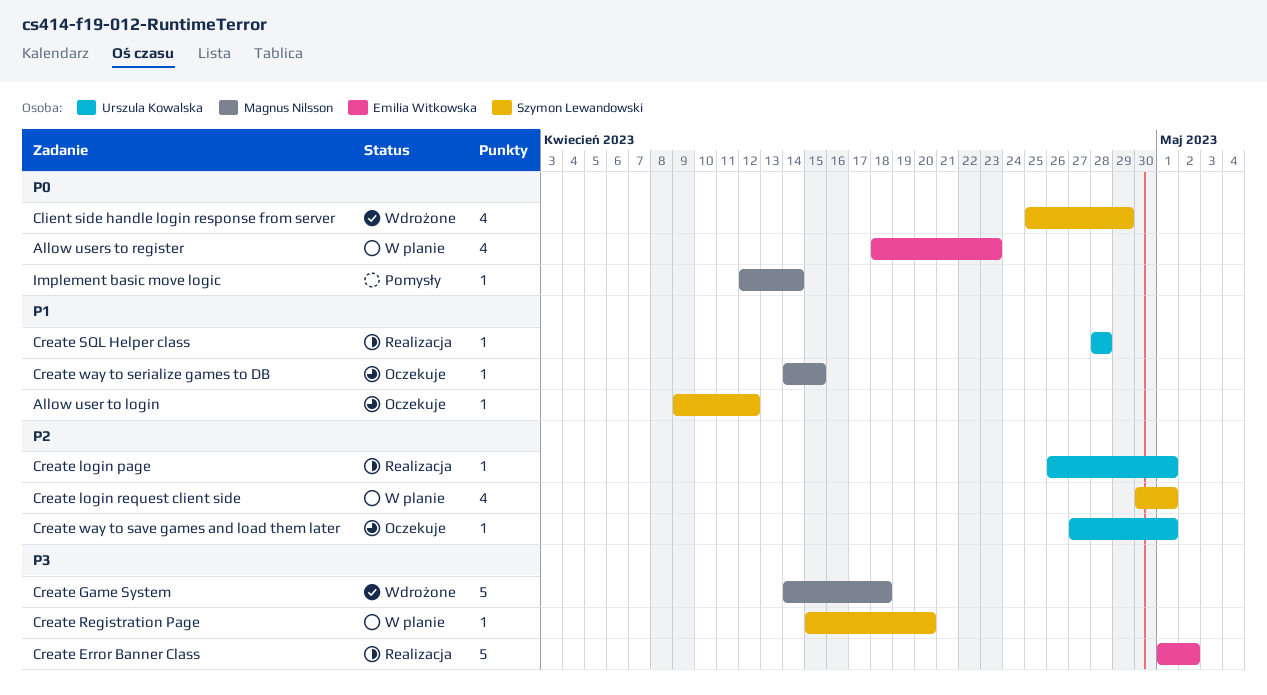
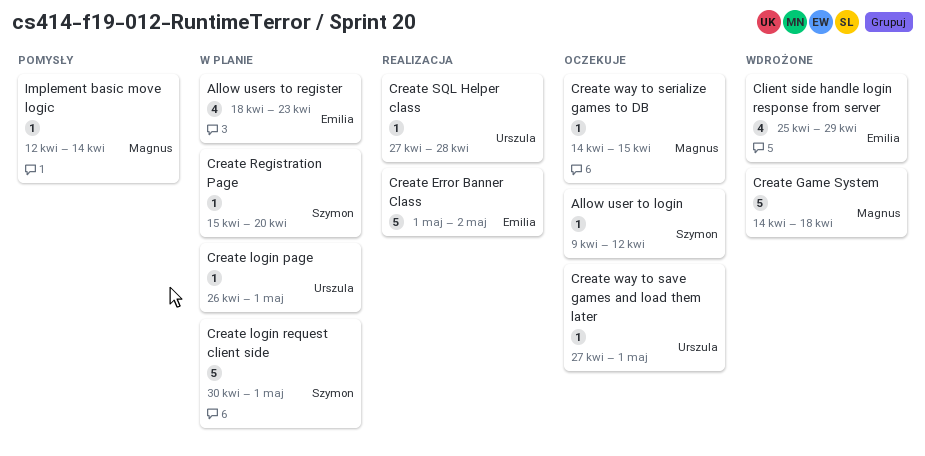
Client side handle login response from server, owner: Szymon Lewandowski -> Emilia Witkowska
Create login page, status: Realizacja -> W planie
Create login request client side, estimate: 4 -> 5
Create SQL Helper class, start: Apr 28 -> Apr 27

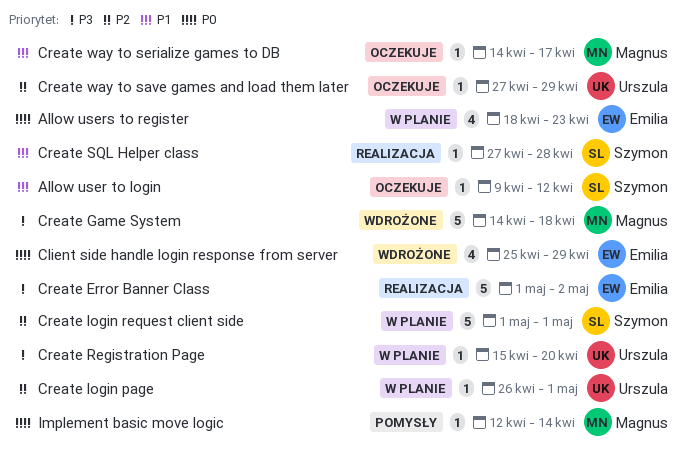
Create login request client side, start: Apr 30 -> May 1
Create Registration Page, owner: Szymon -> Urszula
Create SQL Helper class, owner: Urszula -> Szymon
Create way to save games and load them later, due: May 1 -> Apr 29
Create way to serialize games to DB, due: Apr 15 -> Apr 17

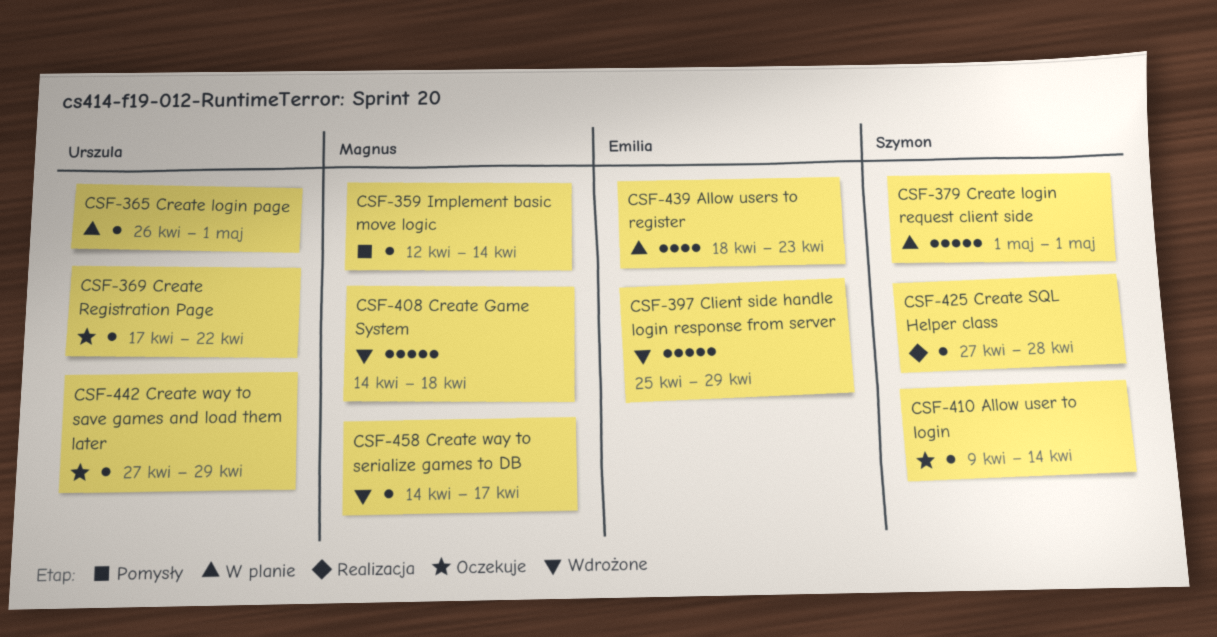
Allow user to login, due: Apr 12 -> Apr 14
Client side handle login response from server, estimate: 4 -> 5
Create Error Banner Class: present -> none
Create Registration Page, status: W planie -> Oczekuje
Create Registration Page, start: Apr 15 -> Apr 17
Create Registration Page, due: Apr 20 -> Apr 22
Create way to serialize games to DB, status: Oczekuje -> Wdrożone

